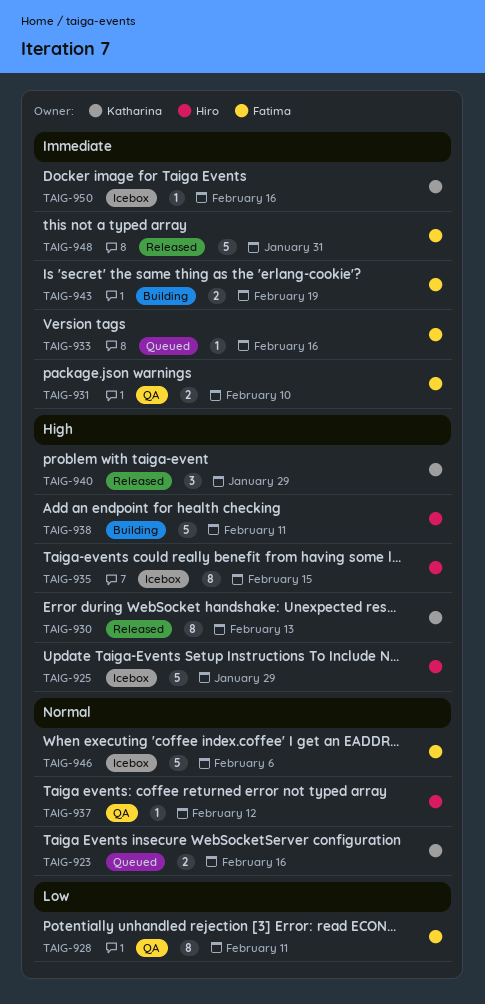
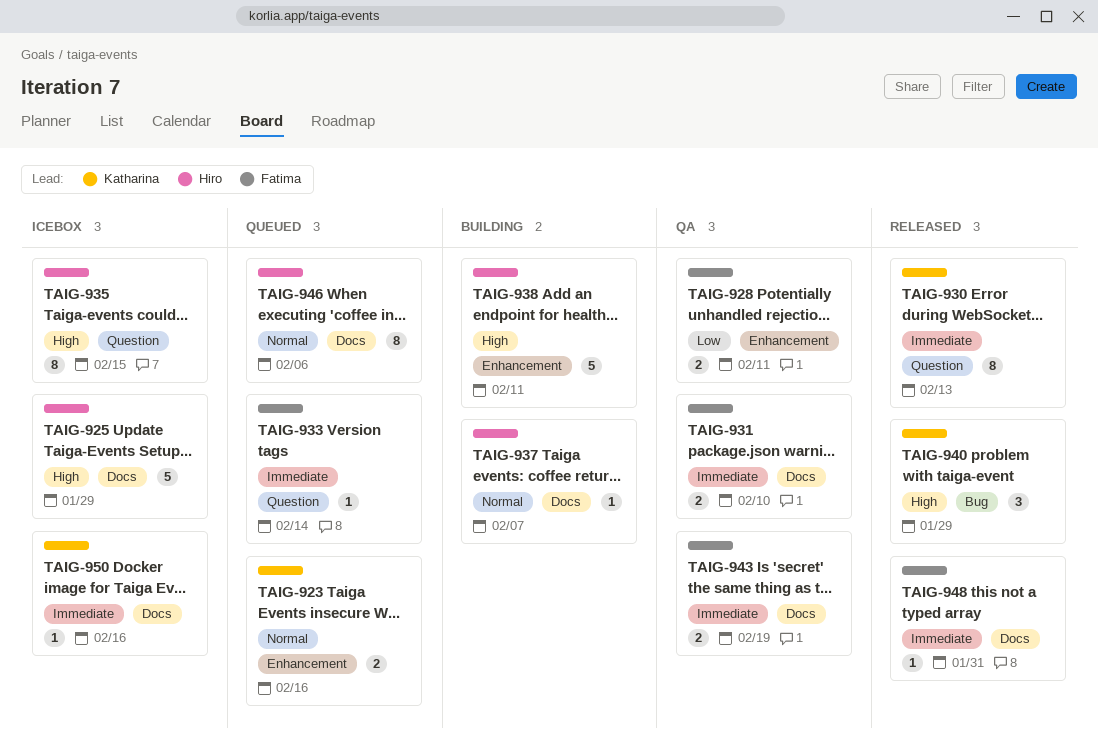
TAIG-928, estimate: 8 -> 2
TAIG-930, priority: High -> Immediate
TAIG-933, due: Feb 16 -> Feb 14
TAIG-937, status: QA -> Building
TAIG-937, due: Feb 12 -> Feb 7
TAIG-943, status: Building -> QA
TAIG-946, status: Icebox -> Queued
TAIG-946, owner: Fatima -> Hiro
TAIG-946, estimate: 5 -> 8
TAIG-948, estimate: 5 -> 1

